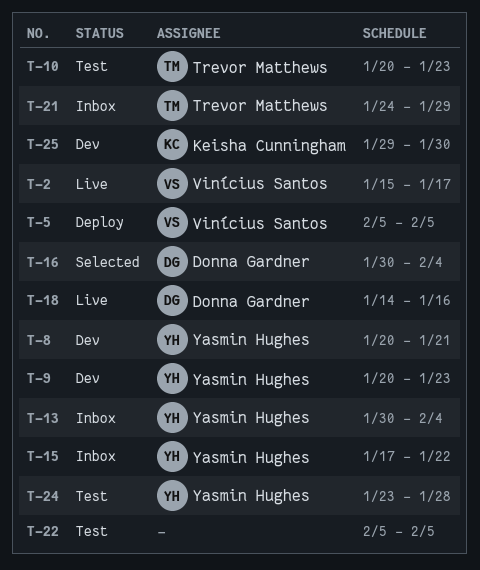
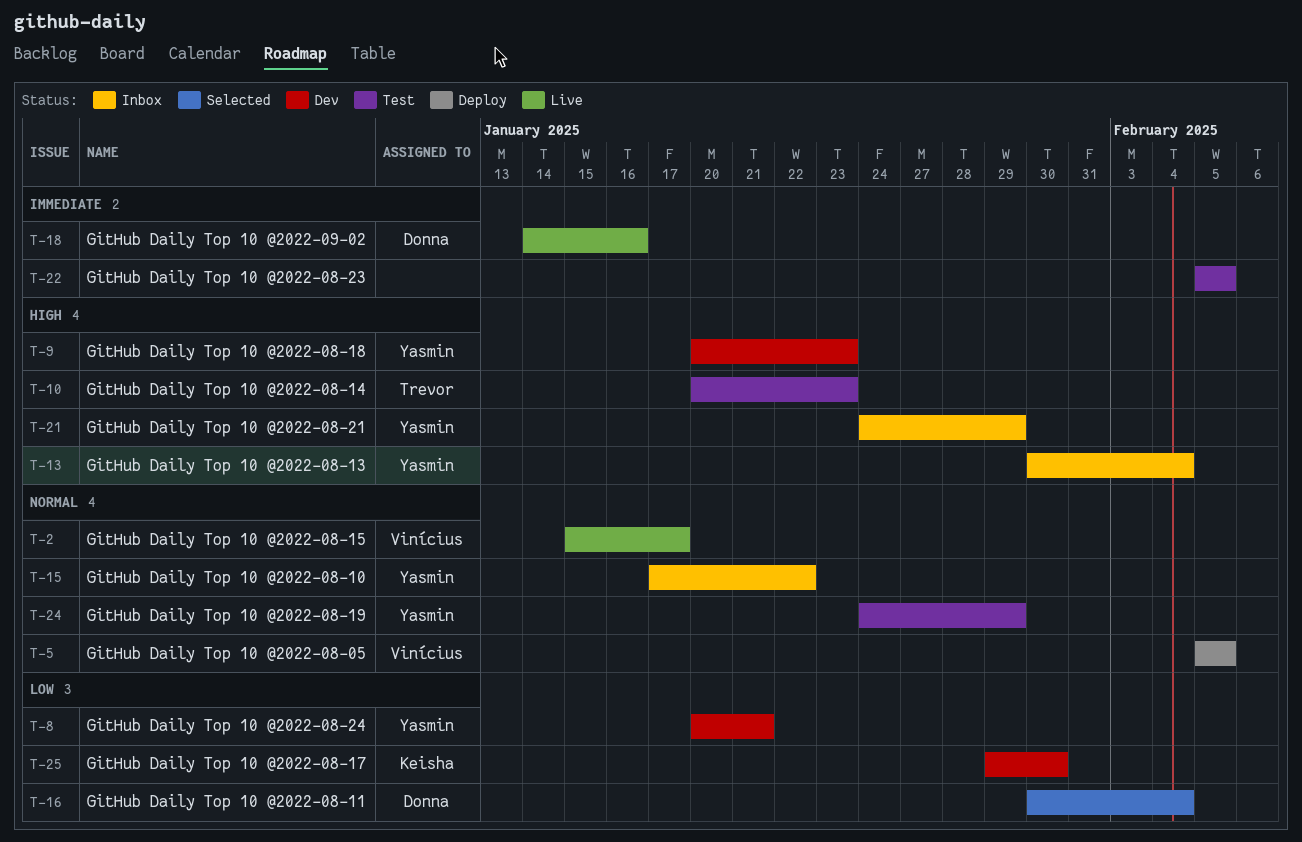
T-21, owner: Trevor Matthews -> Yasmin Hughes
T-24, start: Jan 23 -> Jan 24
T-24, due: Jan 28 -> Jan 29

